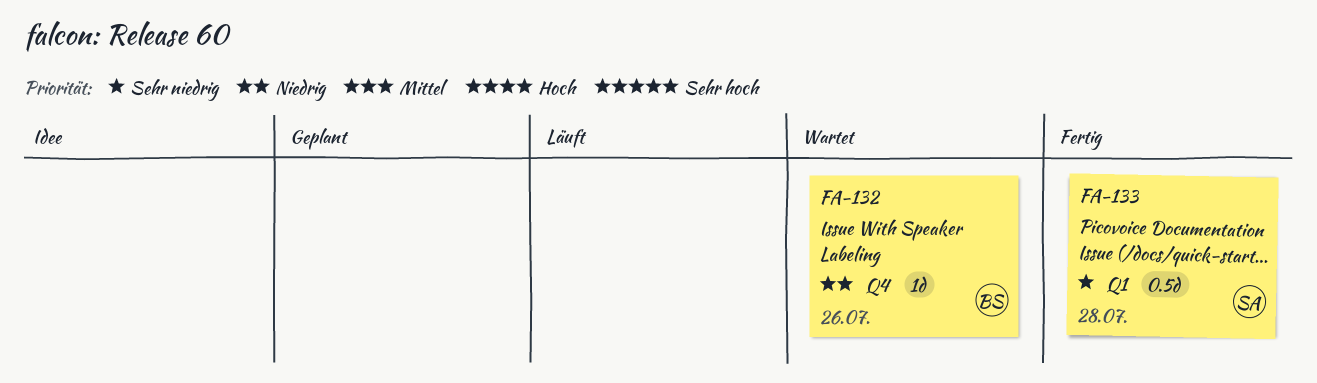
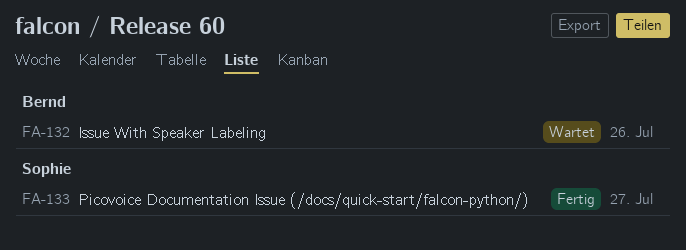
FA-133, due: Jul 28 -> Jul 27

